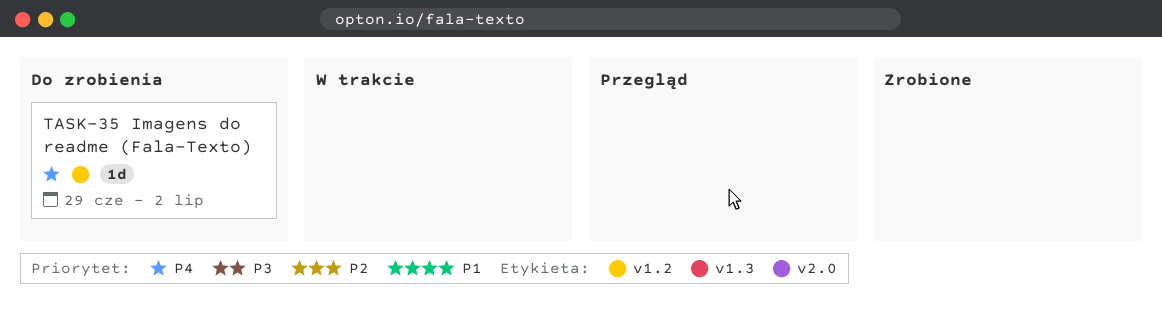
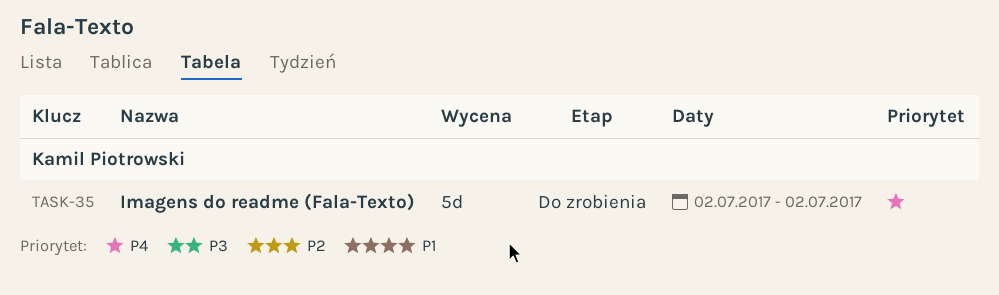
TASK-35, estimate: 1d -> 5d
TASK-35, start: Jun 29 -> Jul 2

